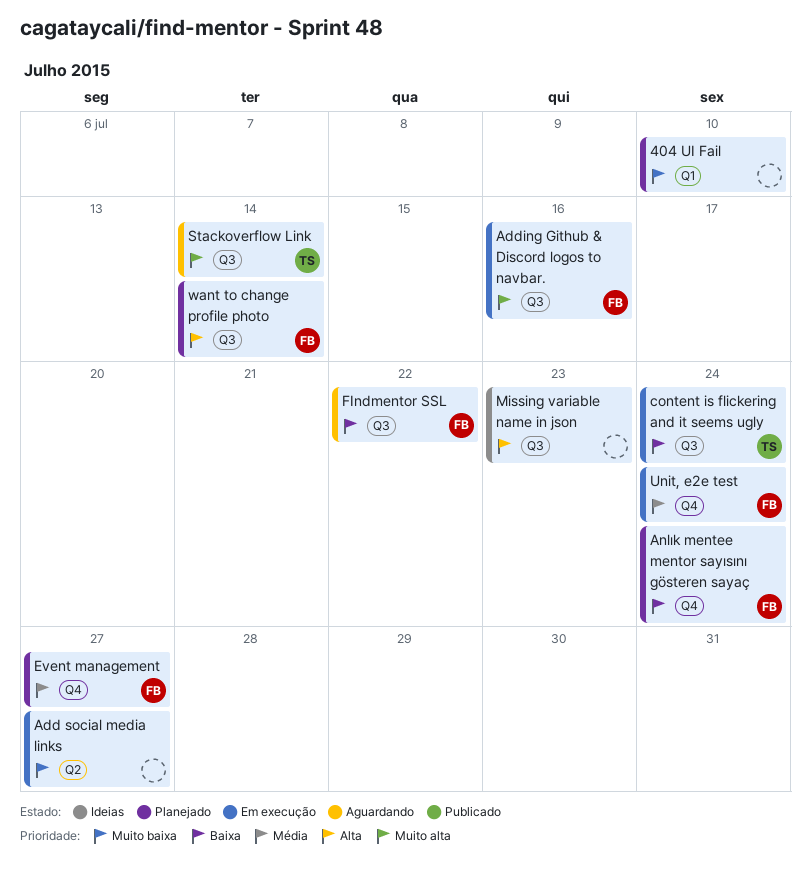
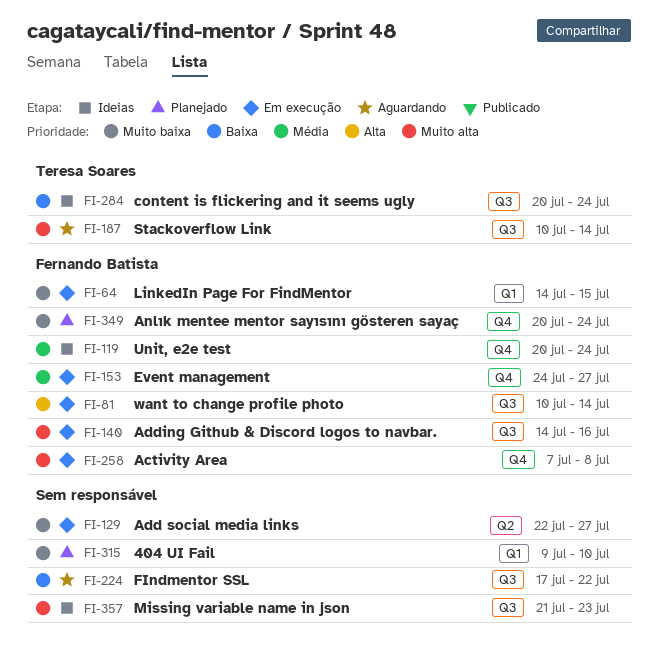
Activity Area: none -> present
Anlık mentee mentor sayısını gösteren sayaç, priority: Baixa -> Muito baixa
content is flickering and it seems ugly, status: Em execução -> Ideias
Event management, status: Planejado -> Em execução
FIndmentor SSL, owner: Fernando Batista -> none
LinkedIn Page For FindMentor: none -> present
Missing variable name in json, priority: Alta -> Muito alta
Unit, e2e test, status: Em execução -> Ideias
want to change profile photo, status: Planejado -> Em execução

